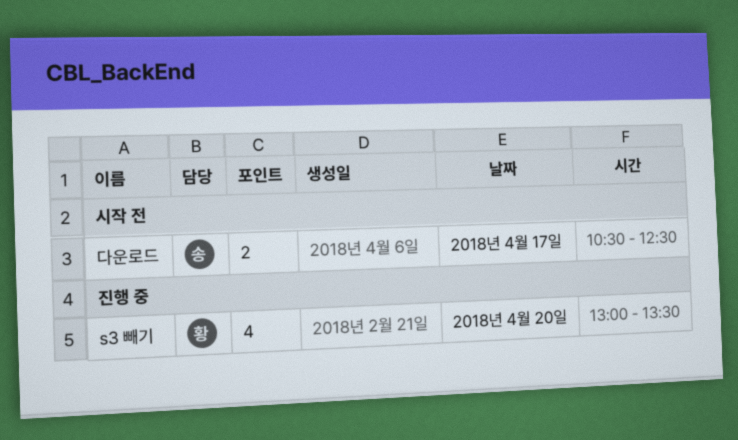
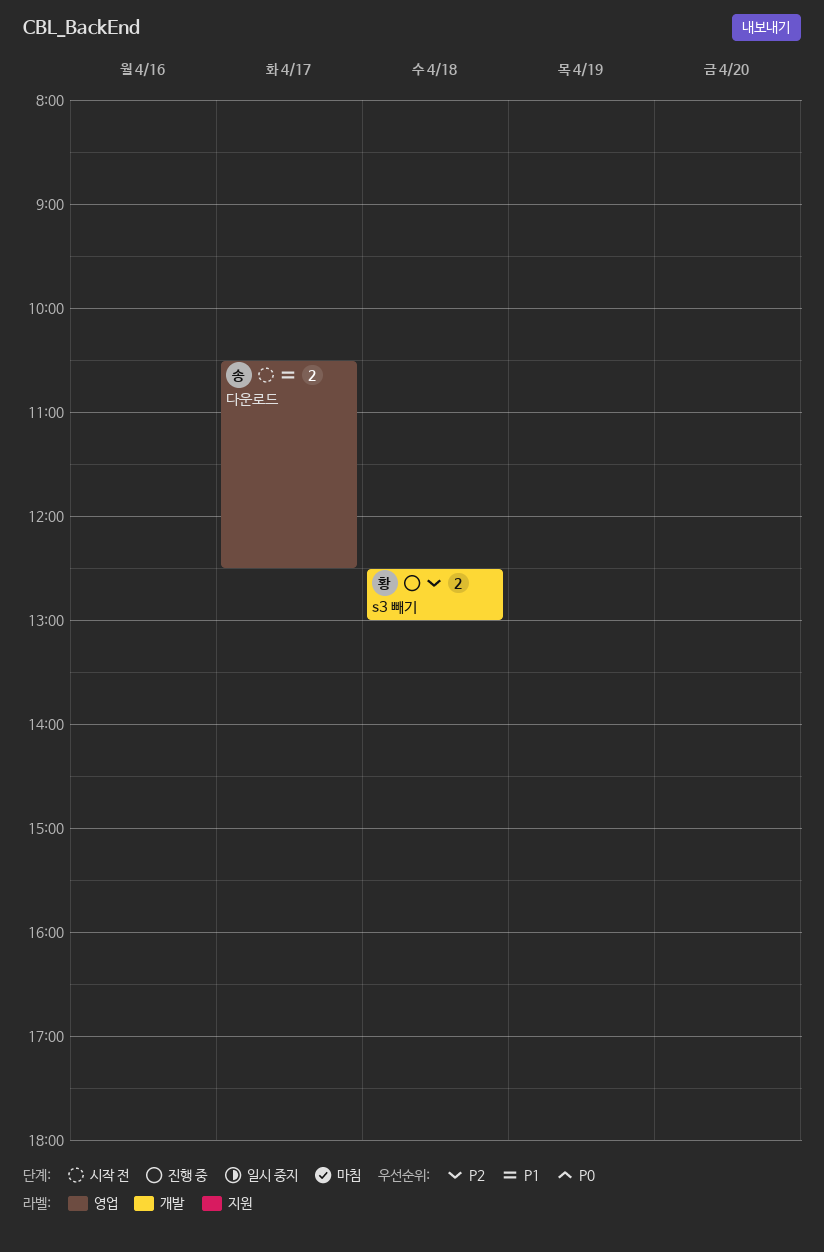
s3 빼기, estimate: 4 -> 2
s3 빼기, day: Apr 20 -> Apr 18
s3 빼기, begins: 13:00 -> 12:30
s3 빼기, ends: 13:30 -> 13:00

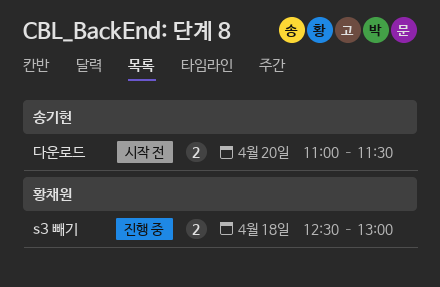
다운로드, day: Apr 17 -> Apr 20
다운로드, begins: 10:30 -> 11:00
다운로드, ends: 12:30 -> 11:30

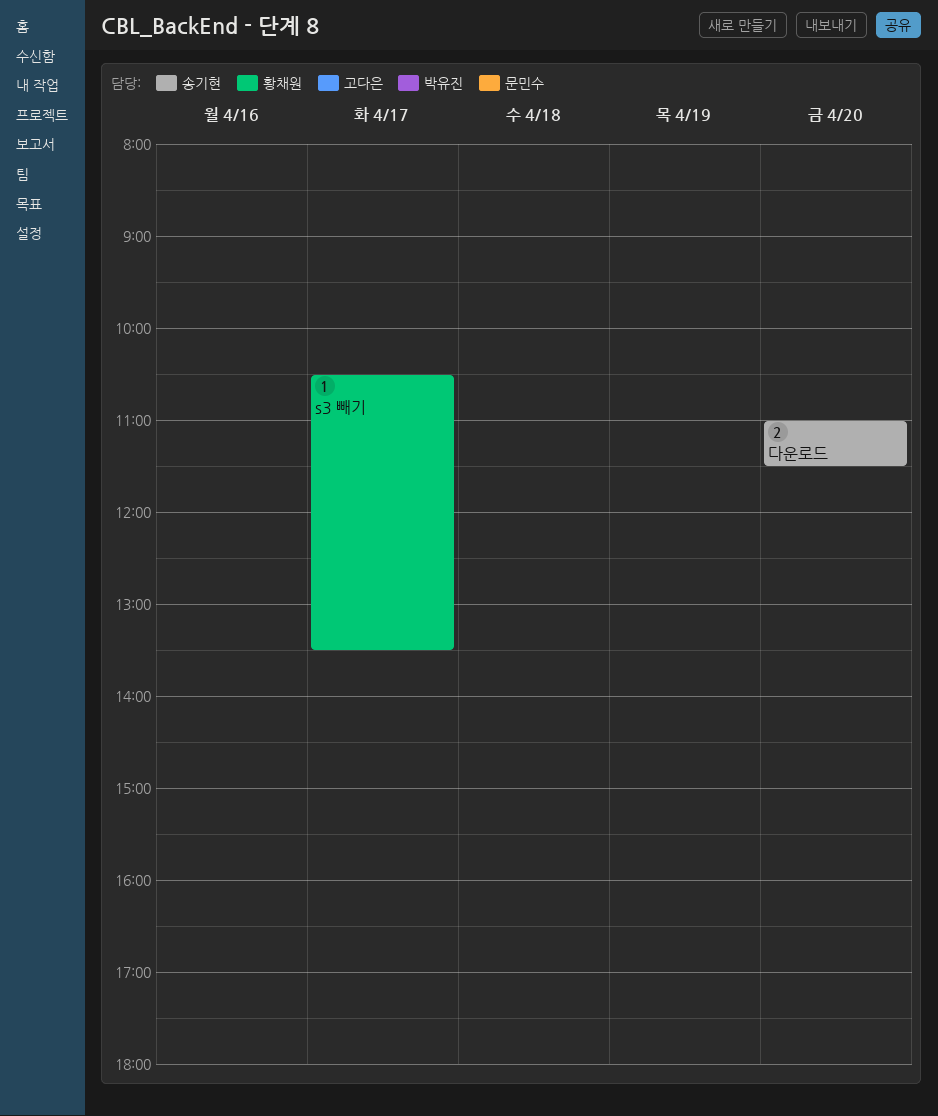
s3 빼기, estimate: 2 -> 1
s3 빼기, day: Apr 18 -> Apr 17
s3 빼기, begins: 12:30 -> 10:30
s3 빼기, ends: 13:00 -> 13:30

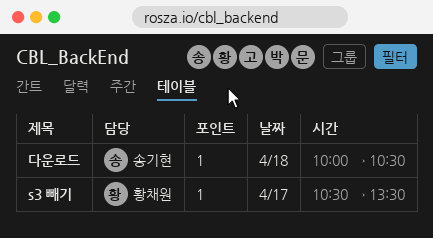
다운로드, estimate: 2 -> 1
다운로드, day: Apr 20 -> Apr 18
다운로드, begins: 11:00 -> 10:00
다운로드, ends: 11:30 -> 10:30

